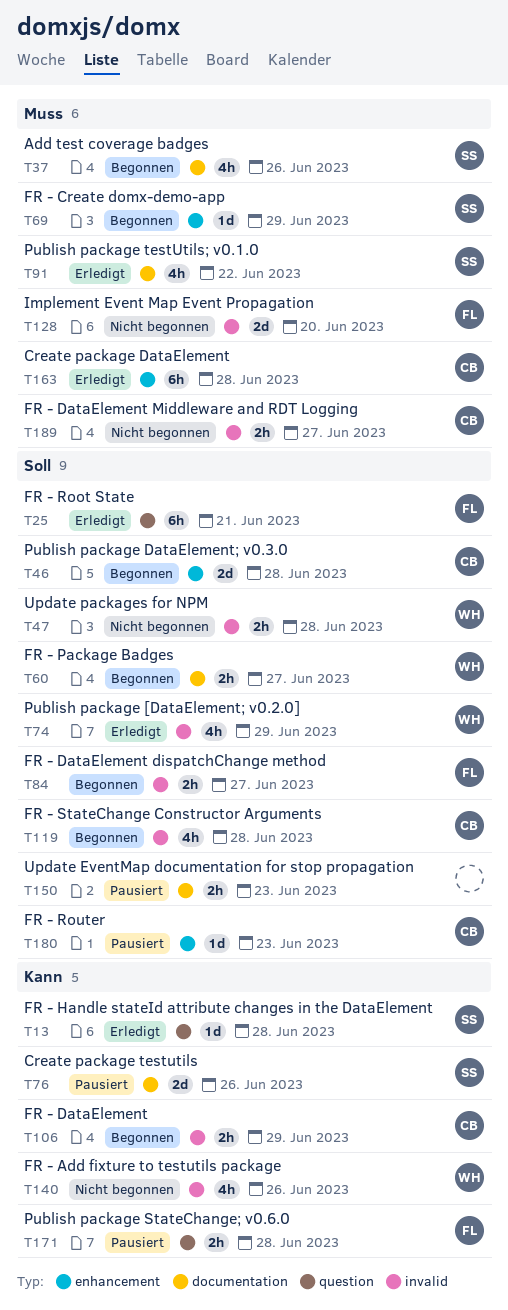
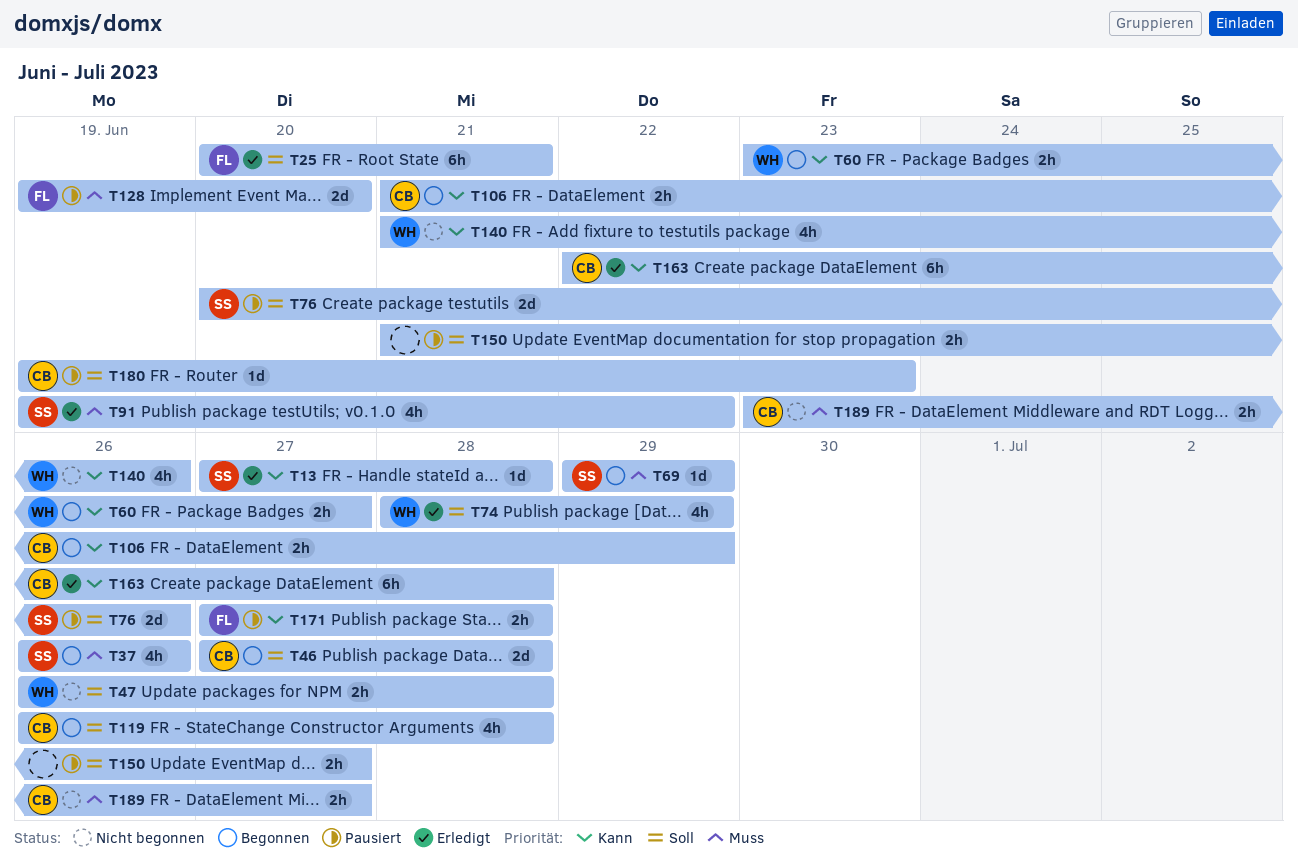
T60, priority: Soll -> Kann
T76, priority: Kann -> Soll
T84: present -> none
T128, status: Nicht begonnen -> Pausiert
T150, due: Jun 23 -> Jun 27
T163, priority: Muss -> Kann

